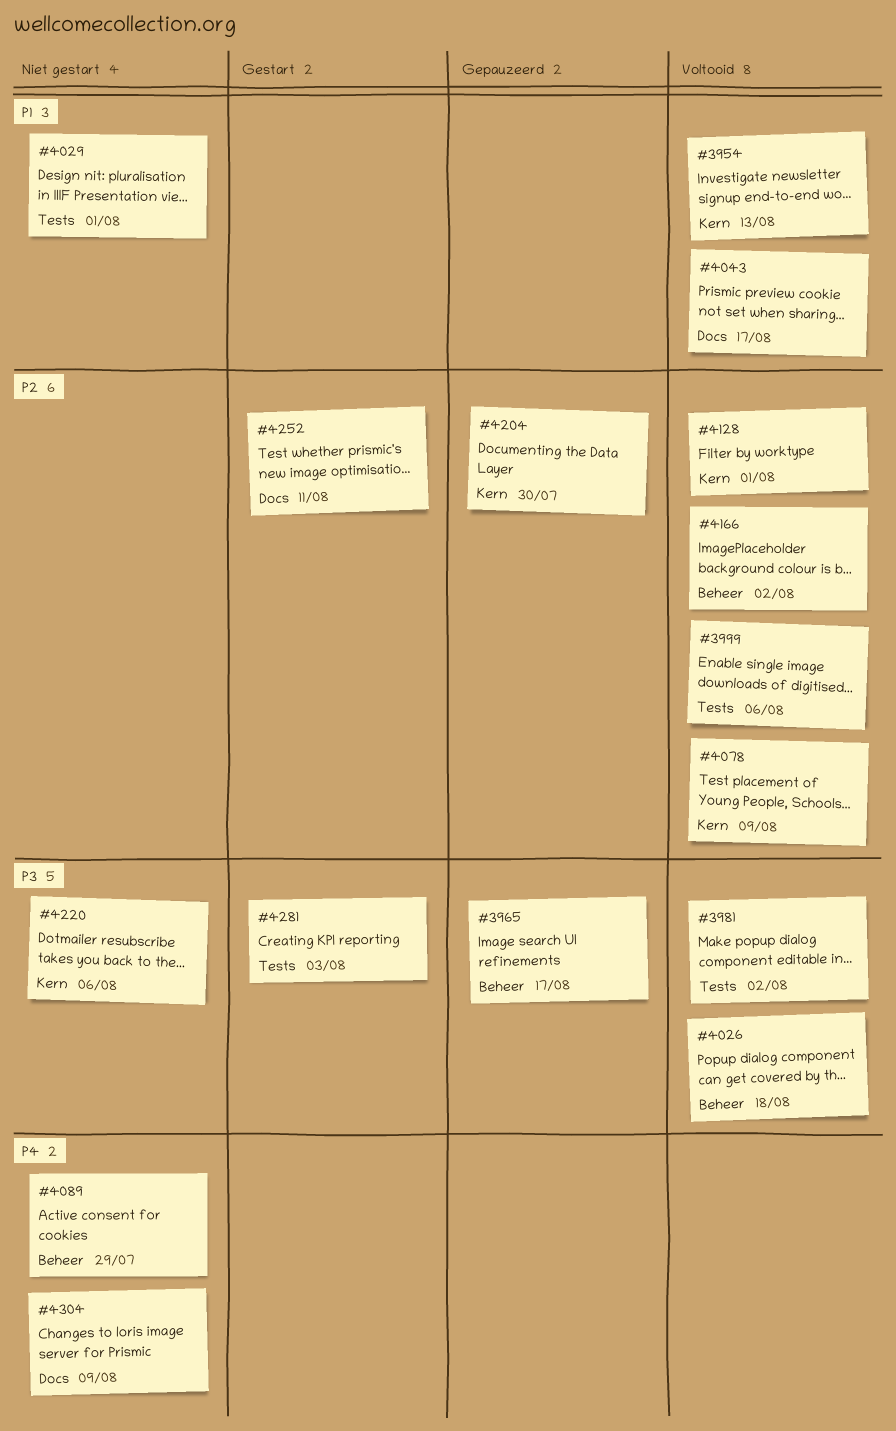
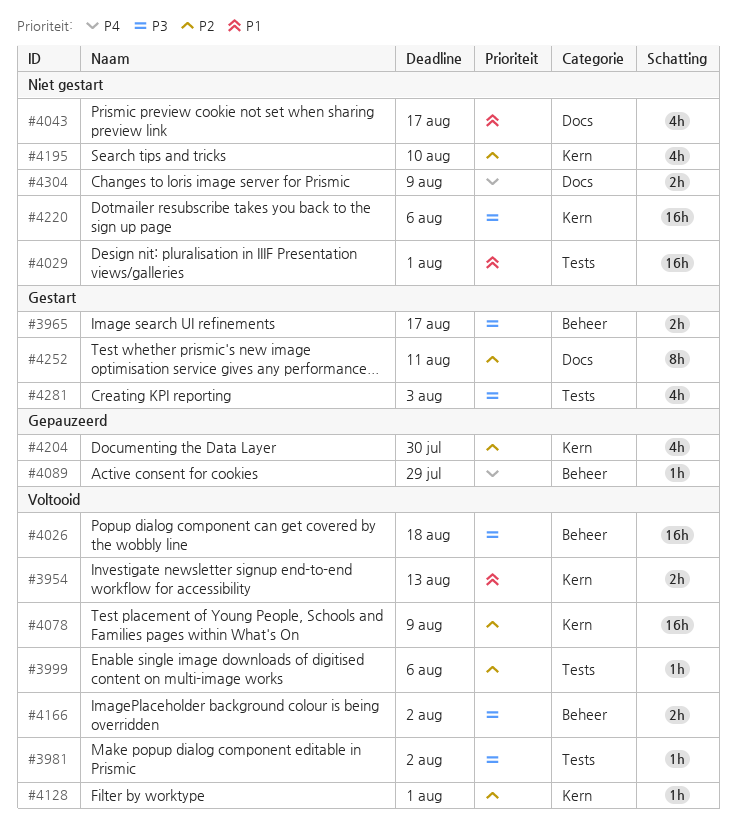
#3965, status: Gepauzeerd -> Gestart
#4043, status: Voltooid -> Niet gestart
#4089, status: Niet gestart -> Gepauzeerd
#4166, priority: P2 -> P3
#4195: none -> present

